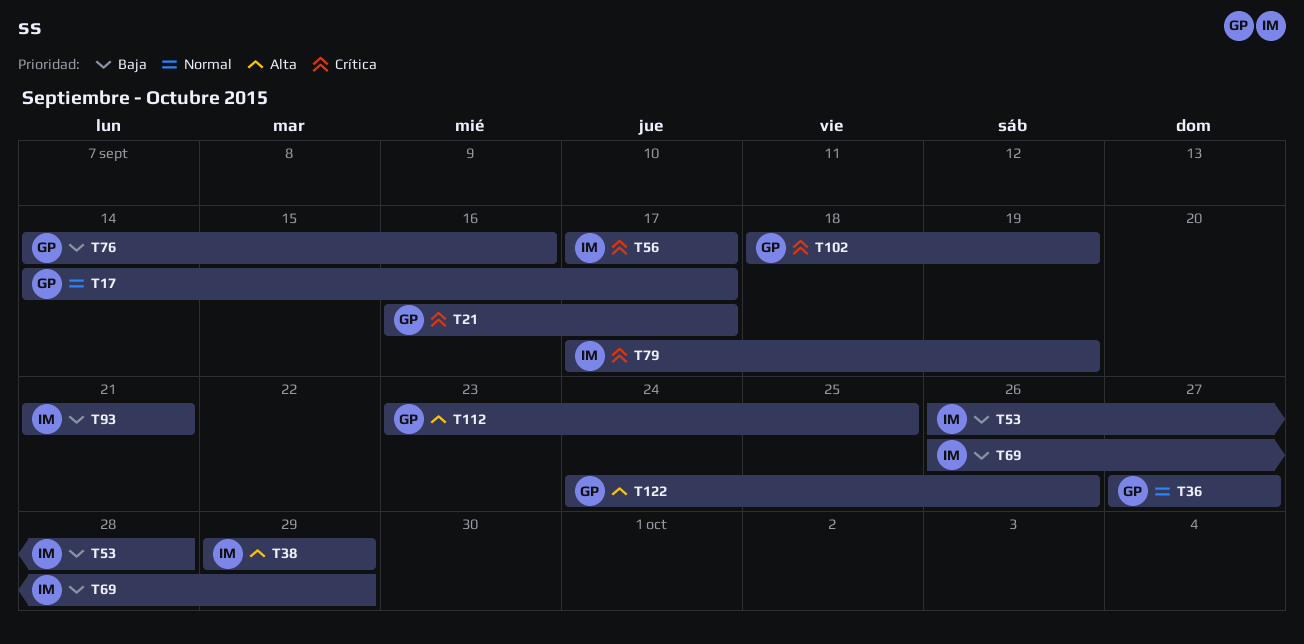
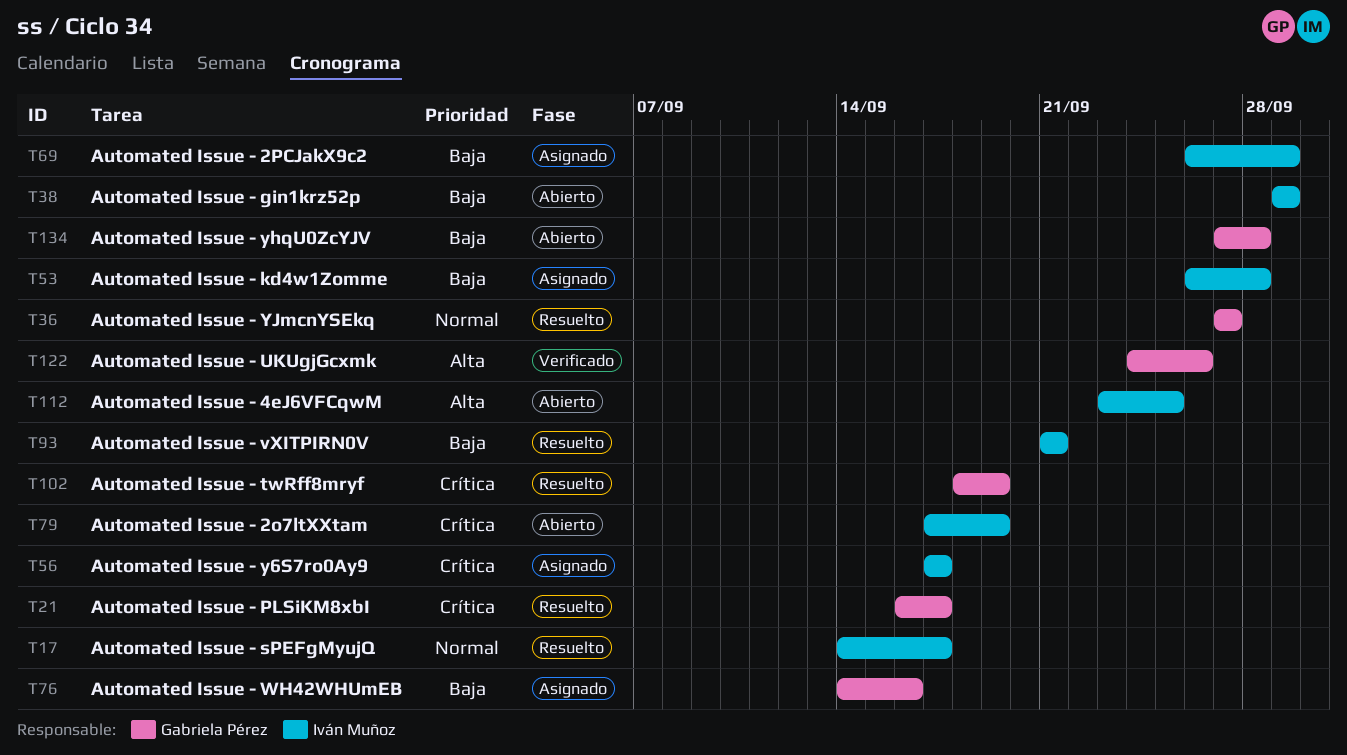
T17, owner: Gabriela Pérez -> Iván Muñoz
T38, priority: Alta -> Baja
T112, owner: Gabriela Pérez -> Iván Muñoz
T134: none -> present

